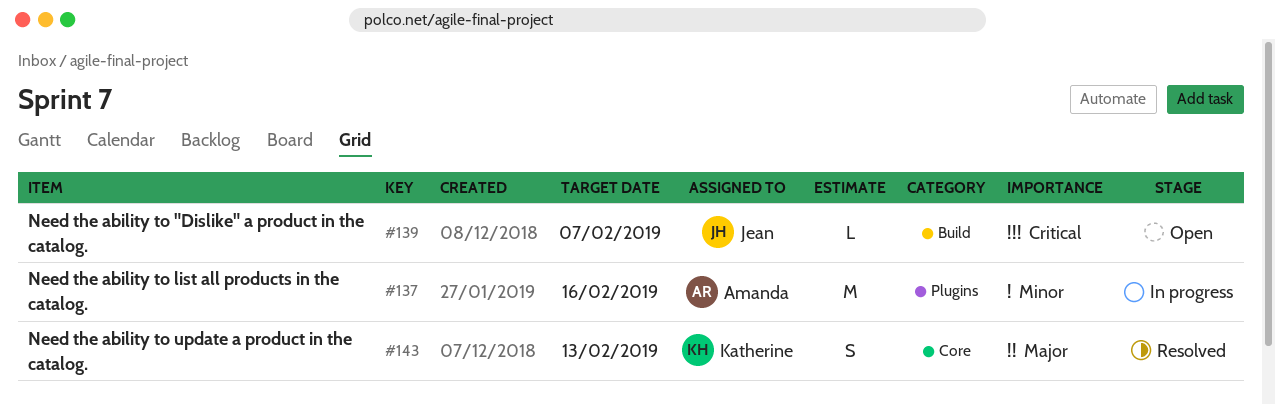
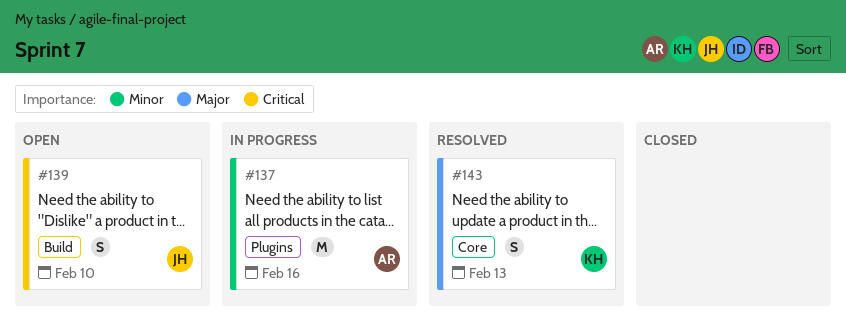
#139, estimate: L -> S
#139, due: Feb 7 -> Feb 10

